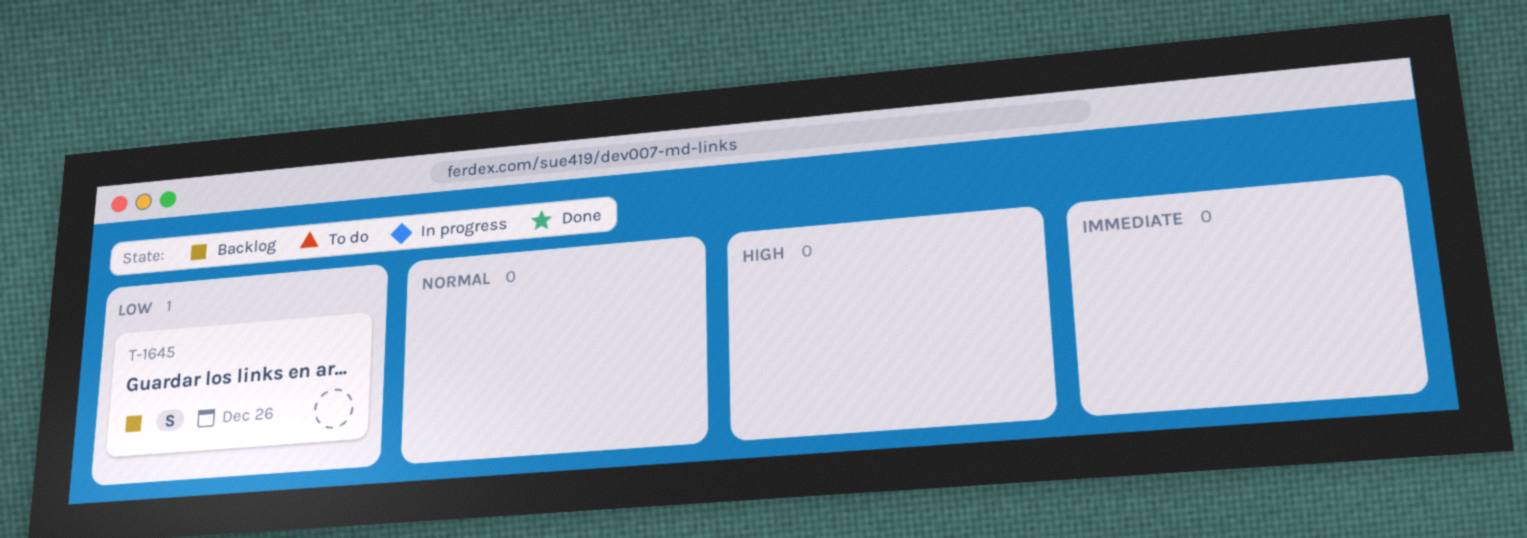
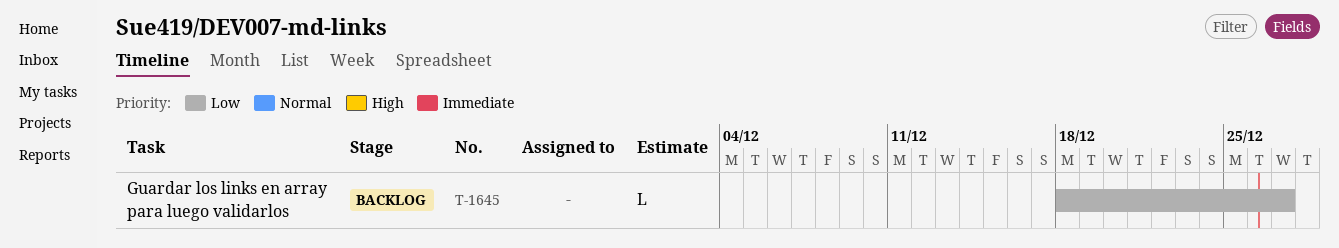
T-1645, estimate: S -> L
T-1645, due: Dec 26 -> Dec 27

